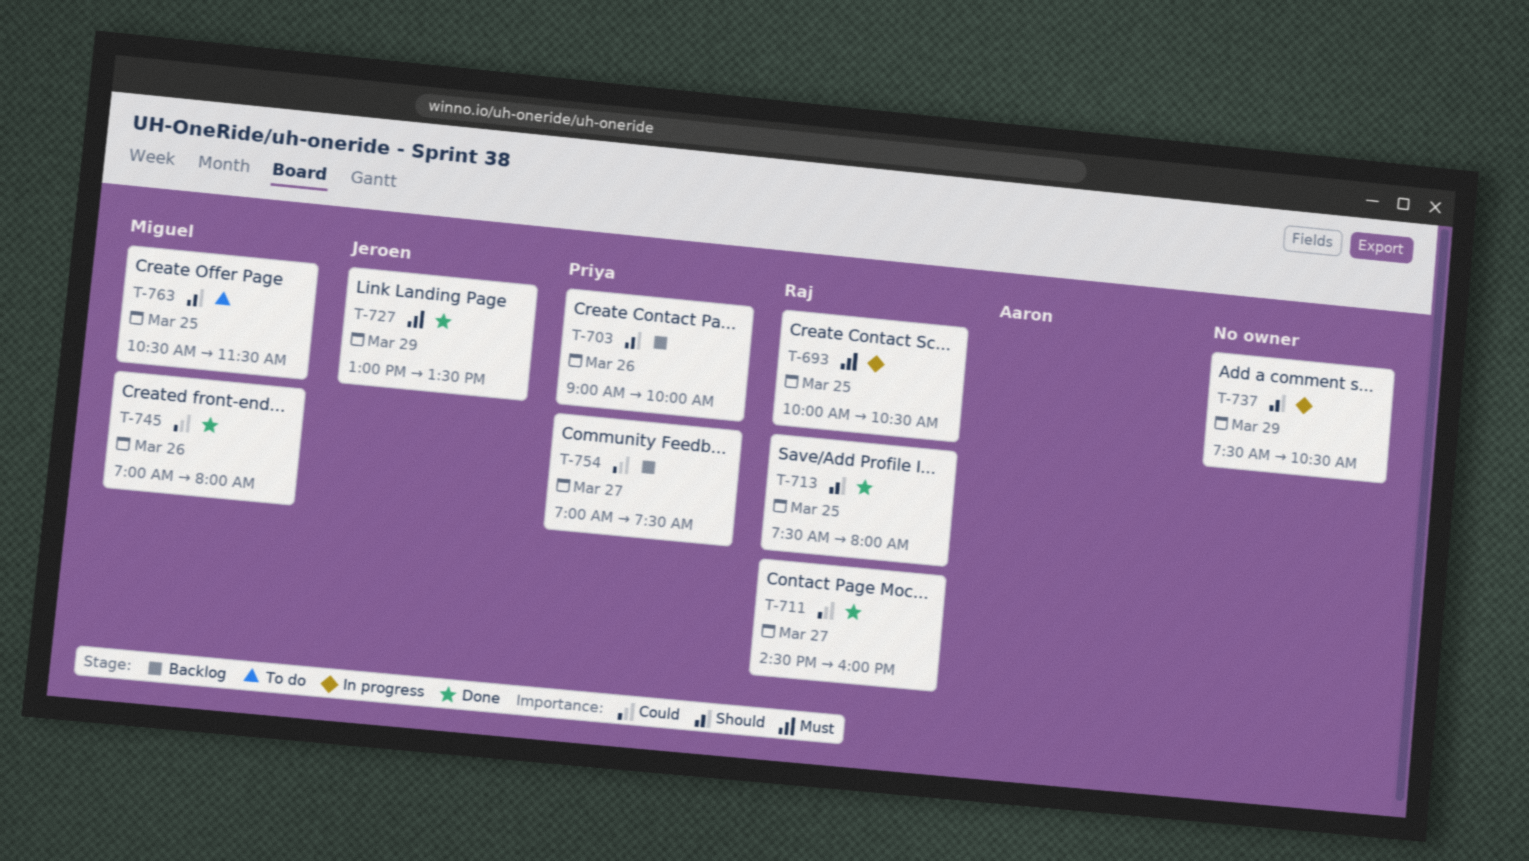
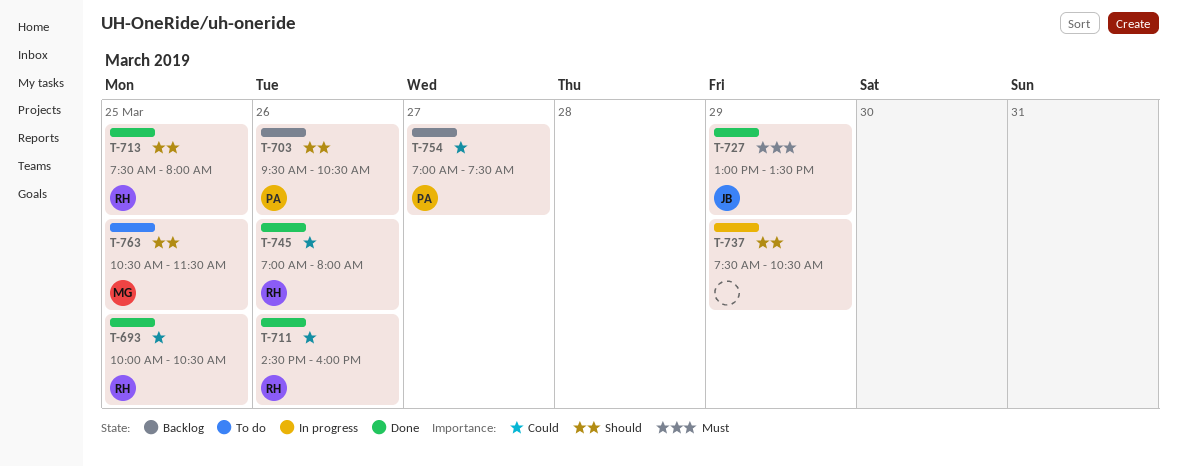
T-693, status: In progress -> Done
T-693, priority: Must -> Could
T-703, begins: 09:00 -> 09:30
T-703, ends: 10:00 -> 10:30
T-711, day: Mar 27 -> Mar 26
T-745, owner: Miguel -> Raj

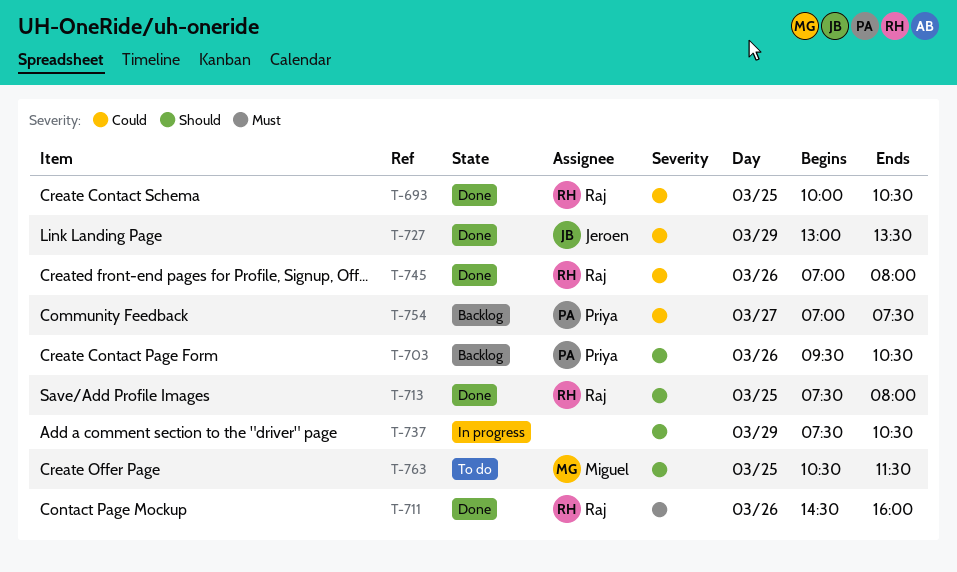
T-711, priority: Could -> Must
T-727, priority: Must -> Could

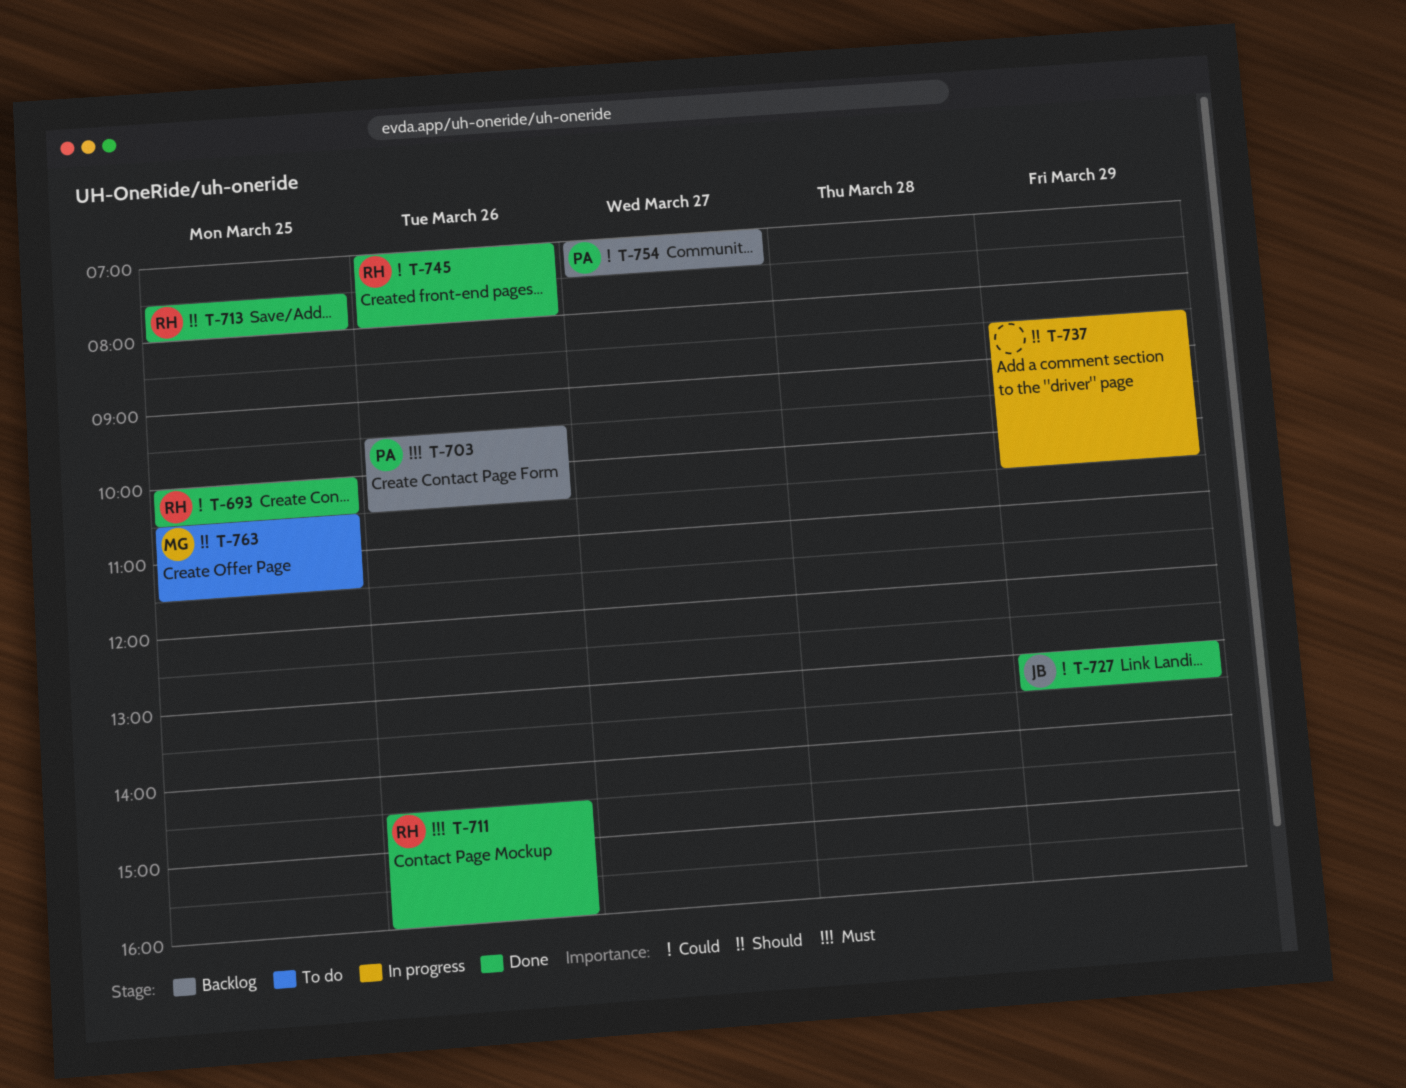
T-703, priority: Should -> Must
T-737, begins: 07:30 -> 08:30

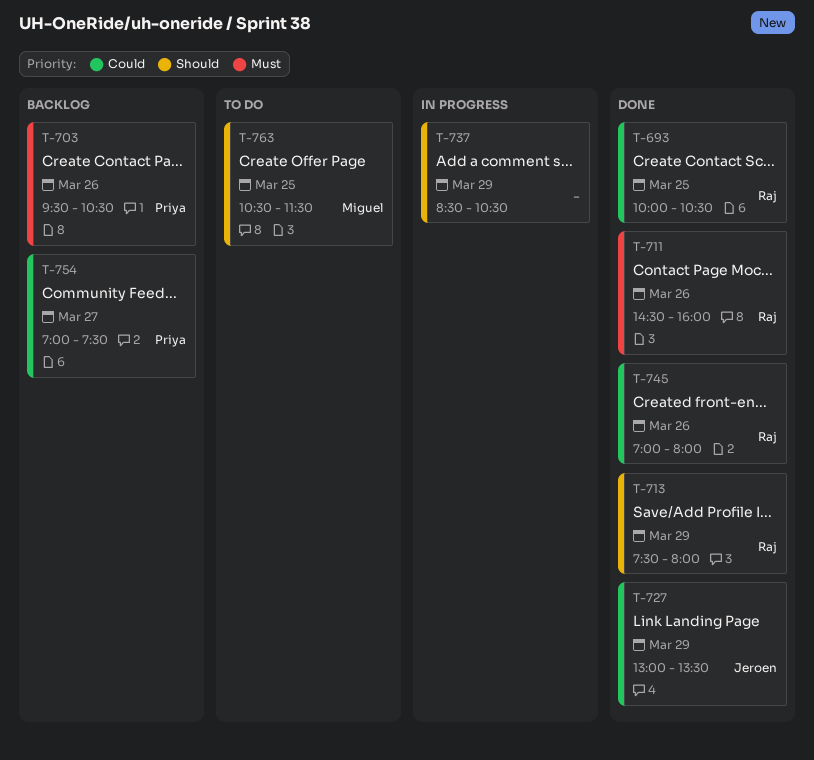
T-713, day: Mar 25 -> Mar 29

